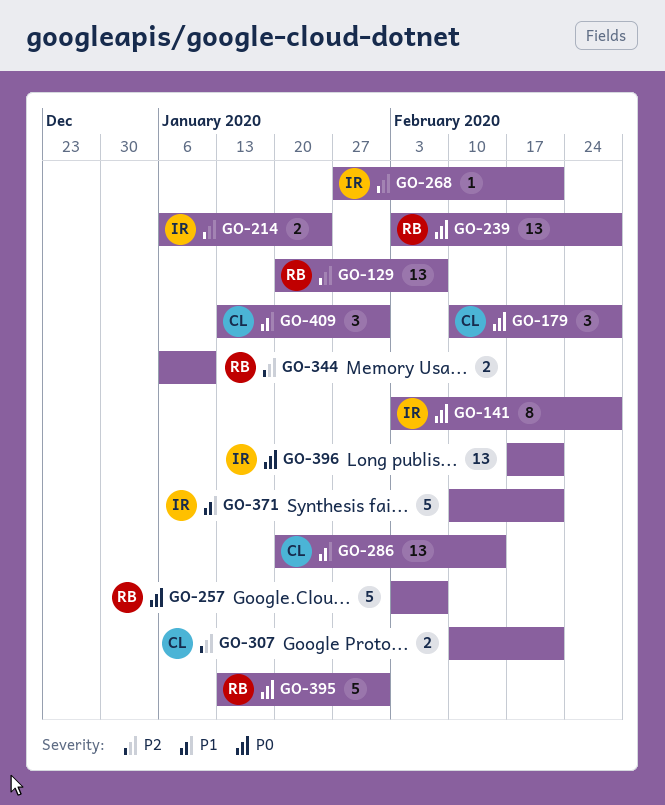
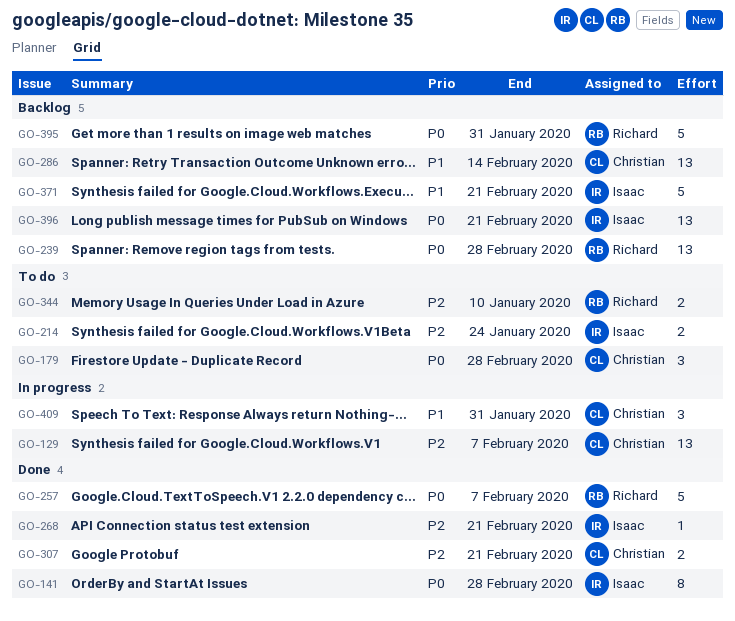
GO-129, owner: Richard -> Christian

